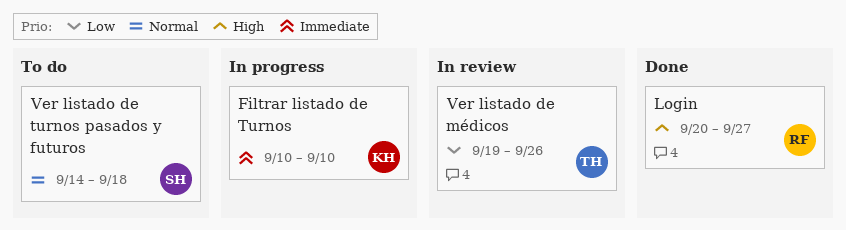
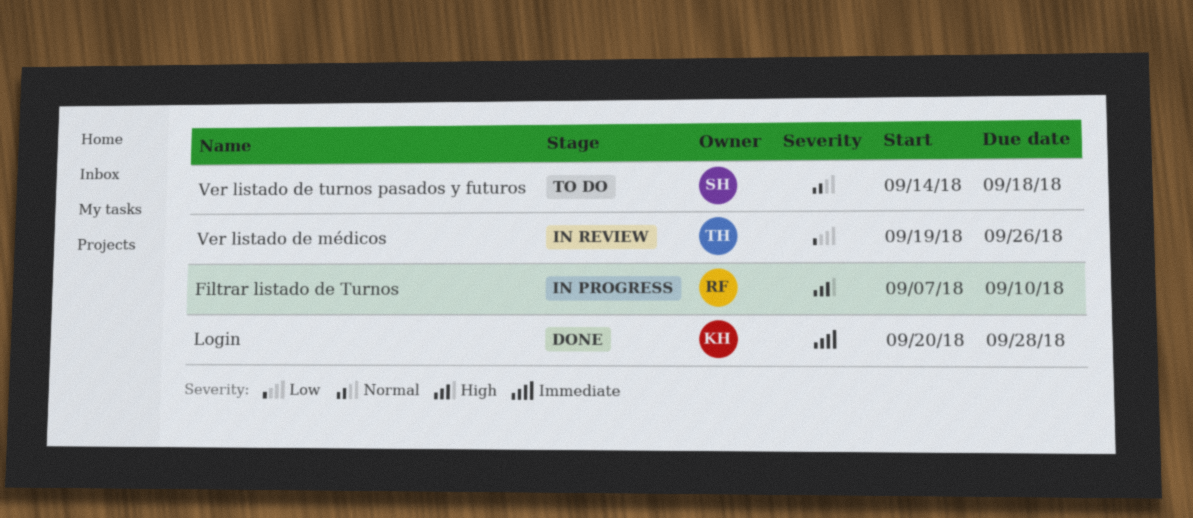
Filtrar listado de Turnos, owner: KH -> RF
Filtrar listado de Turnos, priority: Immediate -> High
Filtrar listado de Turnos, start: Sep 10 -> Sep 7
Login, owner: RF -> KH
Login, priority: High -> Immediate
Login, due: Sep 27 -> Sep 28

